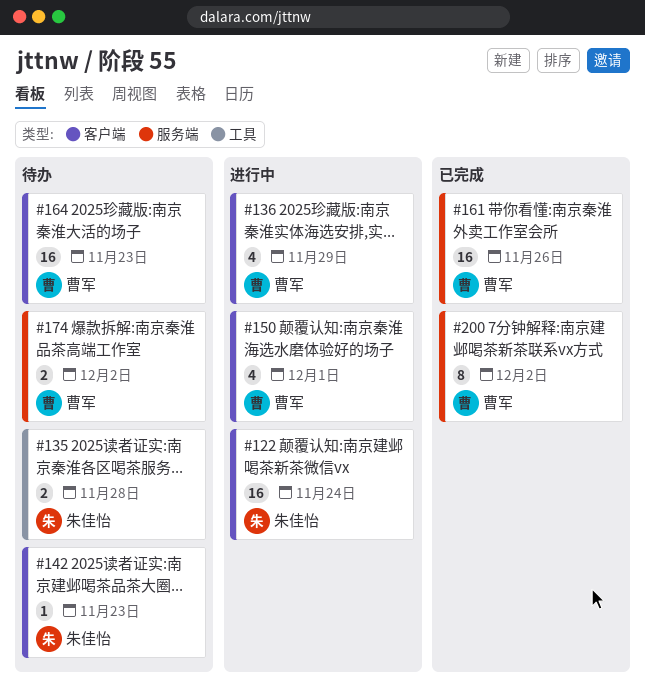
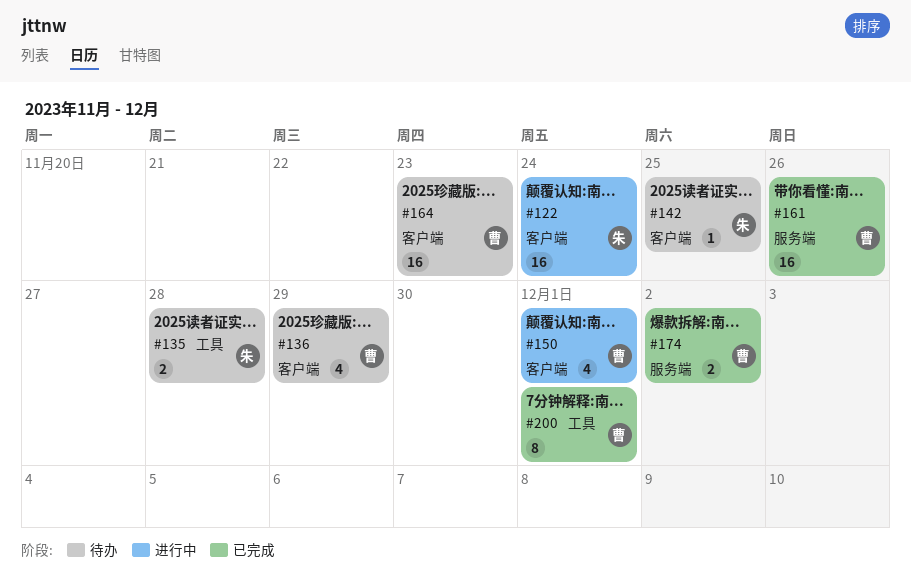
#136, status: 进行中 -> 待办
#142, due: Nov 23 -> Nov 25
#174, status: 待办 -> 已完成
#200, label: 服务端 -> 工具
#200, due: Dec 2 -> Dec 1

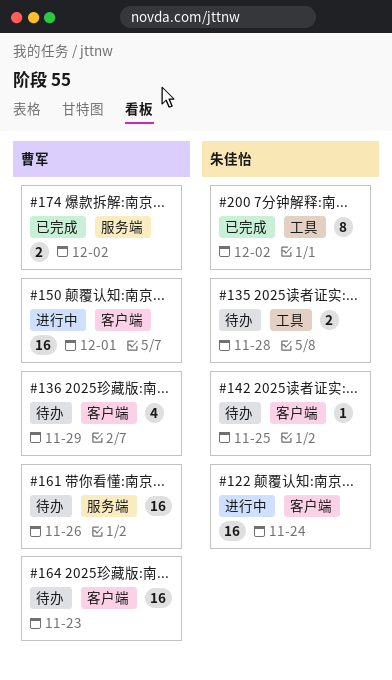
#150, estimate: 4 -> 16
#161, status: 已完成 -> 待办
#200, owner: 曹军 -> 朱佳怡
#200, due: Dec 1 -> Dec 2

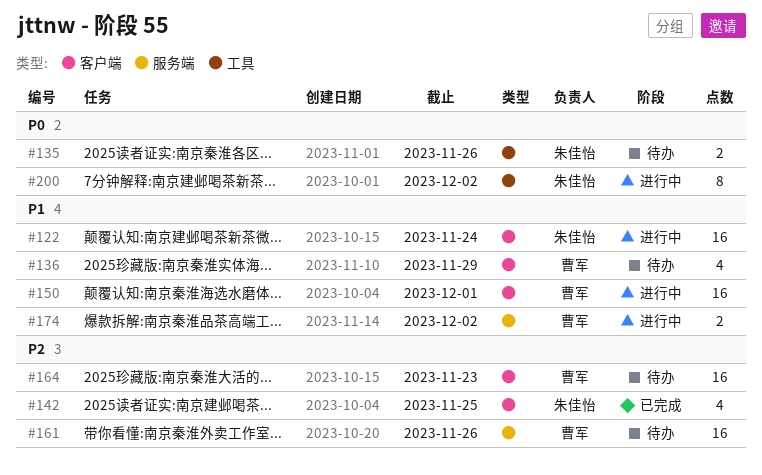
#135, due: Nov 28 -> Nov 26
#142, status: 待办 -> 已完成
#142, estimate: 1 -> 4
#174, status: 已完成 -> 进行中
#200, status: 已完成 -> 进行中

